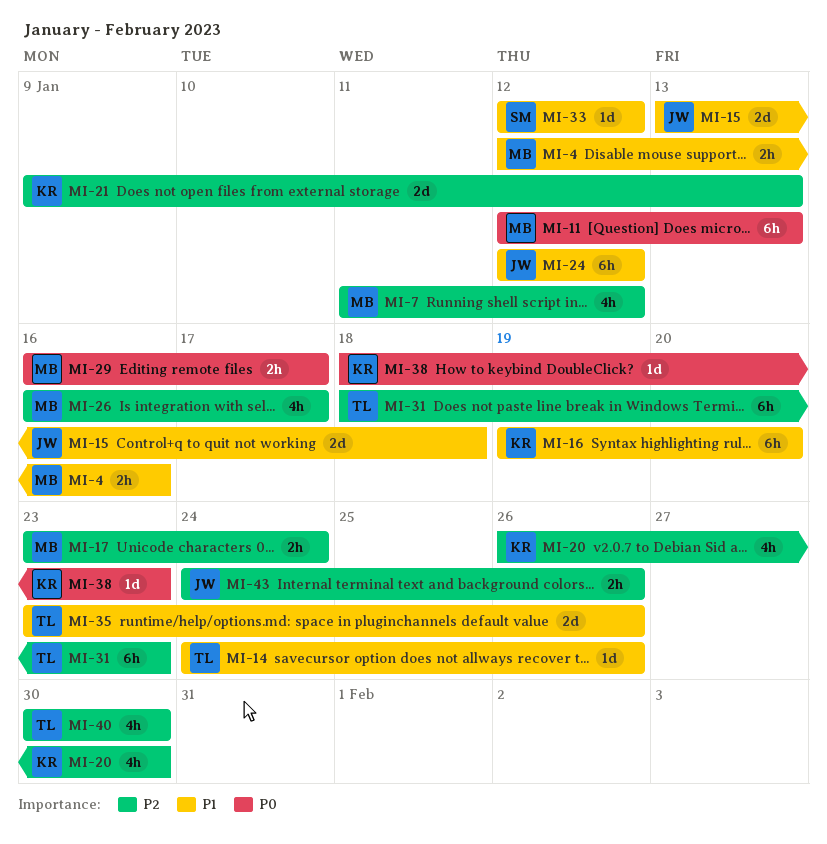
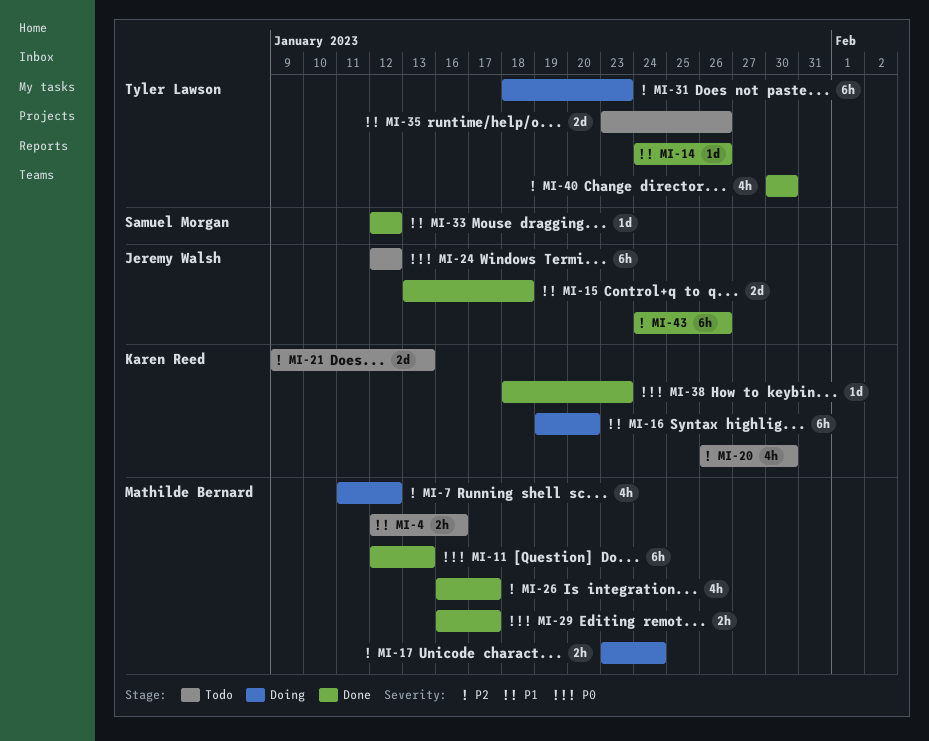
MI-24, priority: P1 -> P0
MI-43, estimate: 2h -> 6h

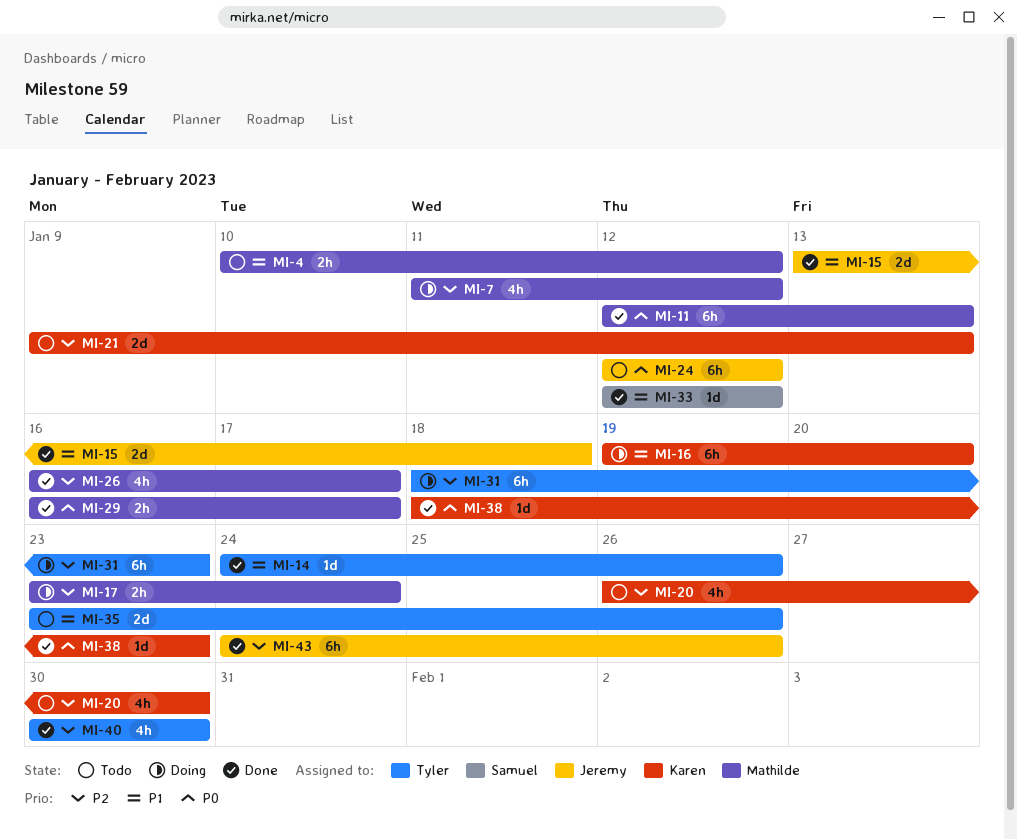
MI-4, start: Jan 12 -> Jan 10
MI-4, due: Jan 16 -> Jan 12

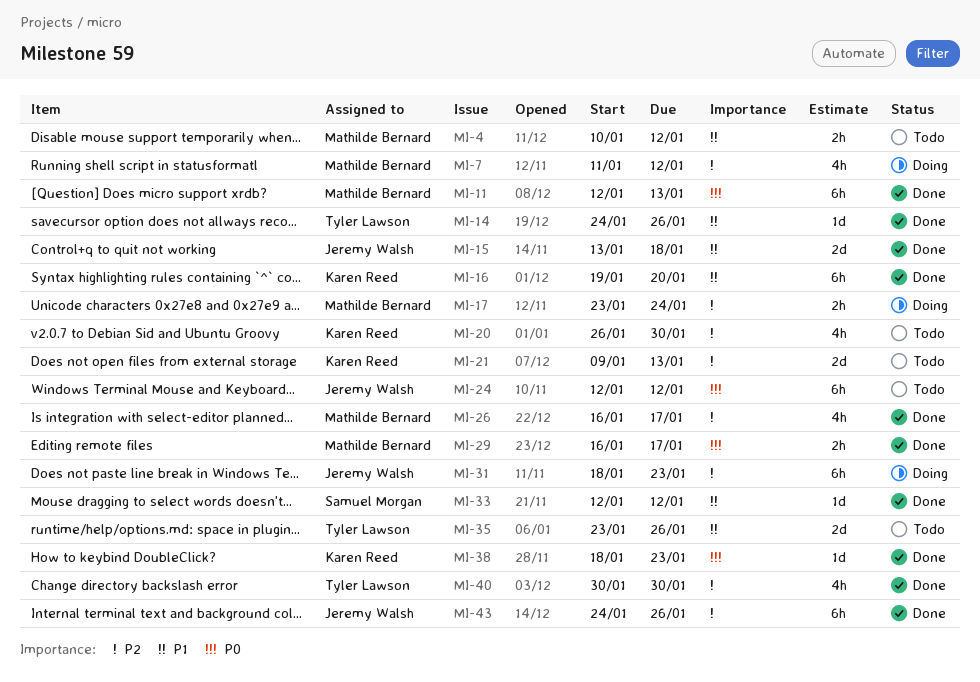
MI-16, status: Doing -> Done
MI-31, owner: Tyler Lawson -> Jeremy Walsh

